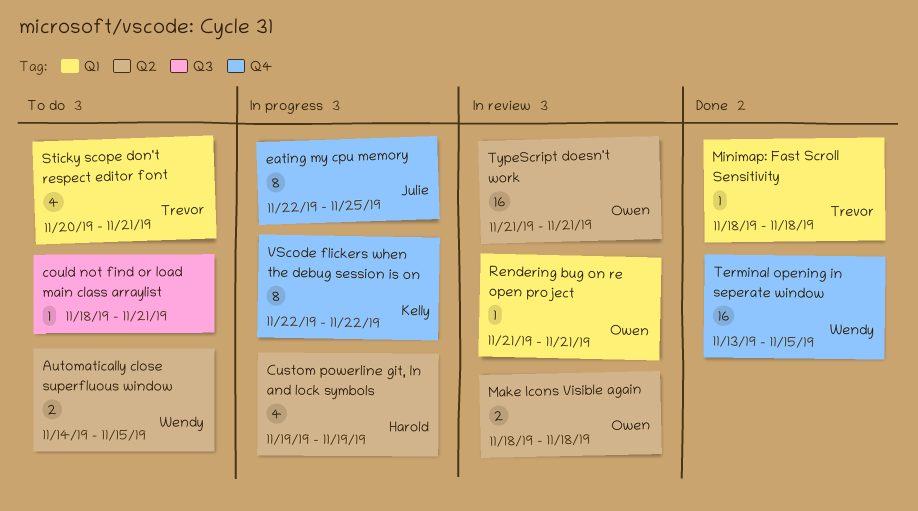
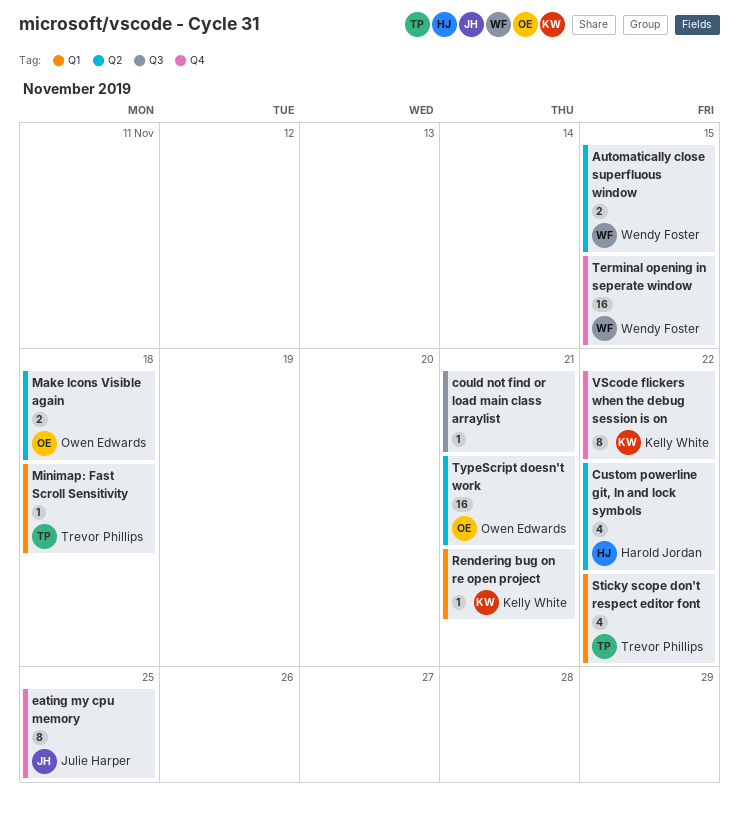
Custom powerline git, ln and lock symbols, due: Nov 19 -> Nov 22
Rendering bug on re open project, owner: Owen Edwards -> Kelly White
Sticky scope don't respect editor font, due: Nov 21 -> Nov 22

